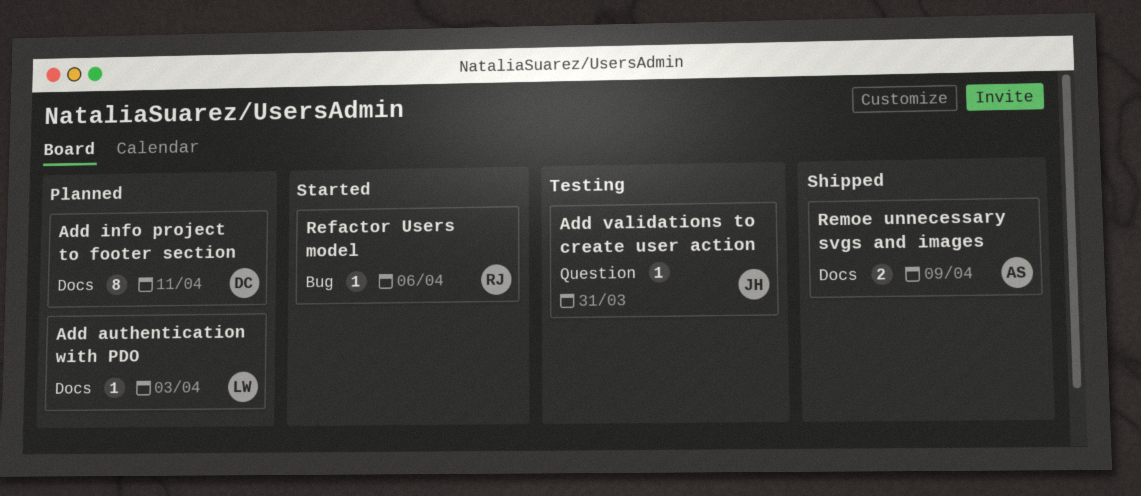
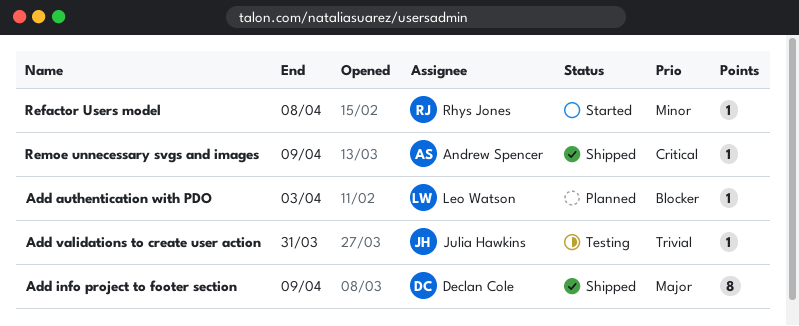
Add info project to footer section, status: Planned -> Shipped
Add info project to footer section, due: Apr 11 -> Apr 9
Refactor Users model, due: Apr 6 -> Apr 8
Remoe unnecessary svgs and images, estimate: 2 -> 1

